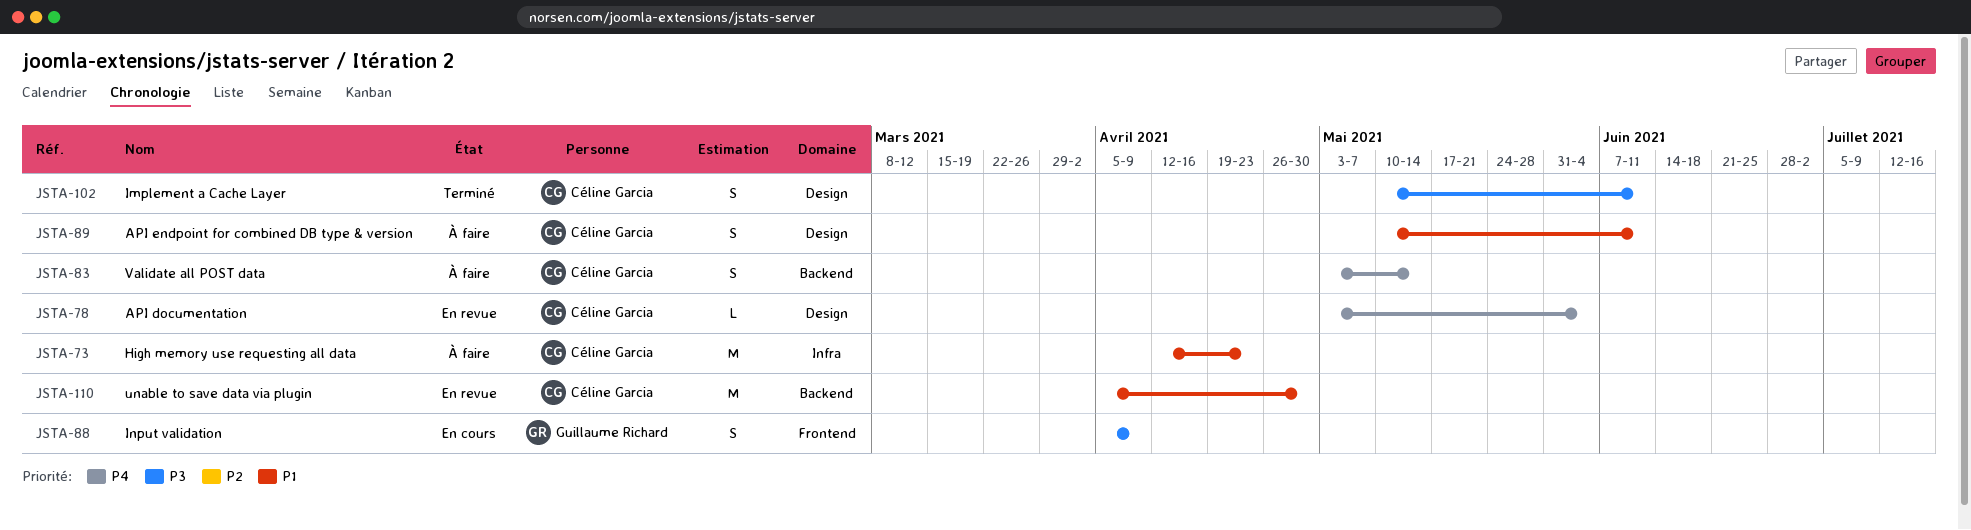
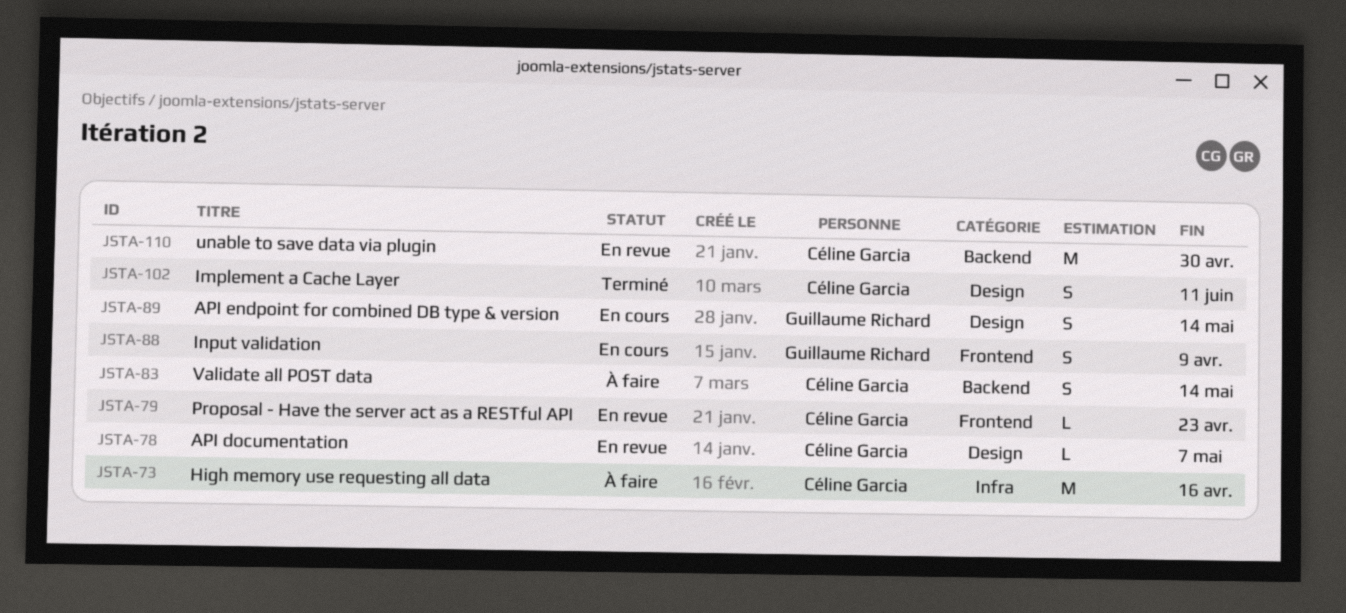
JSTA-73, due: Apr 23 -> Apr 16
JSTA-78, due: Jun 4 -> May 7
JSTA-79: none -> present
JSTA-89, status: À faire -> En cours
JSTA-89, owner: Céline Garcia -> Guillaume Richard
JSTA-89, due: Jun 11 -> May 14

